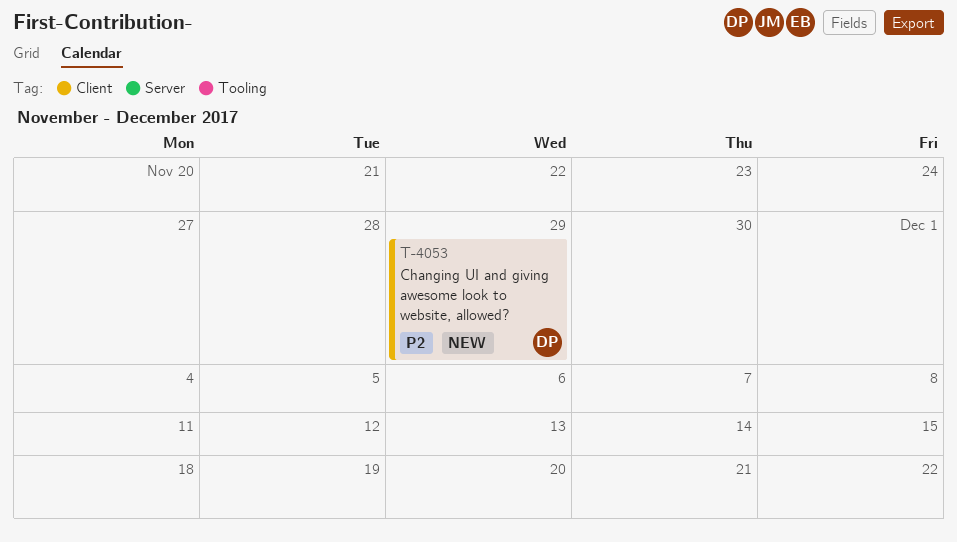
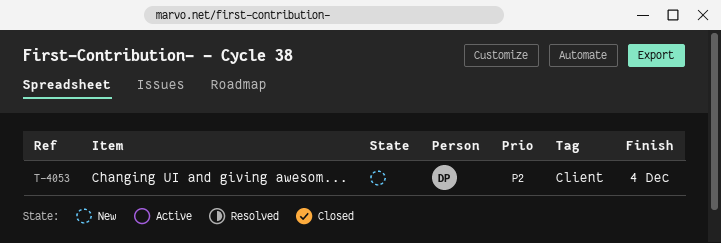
T-4053, due: Nov 29 -> Dec 4

